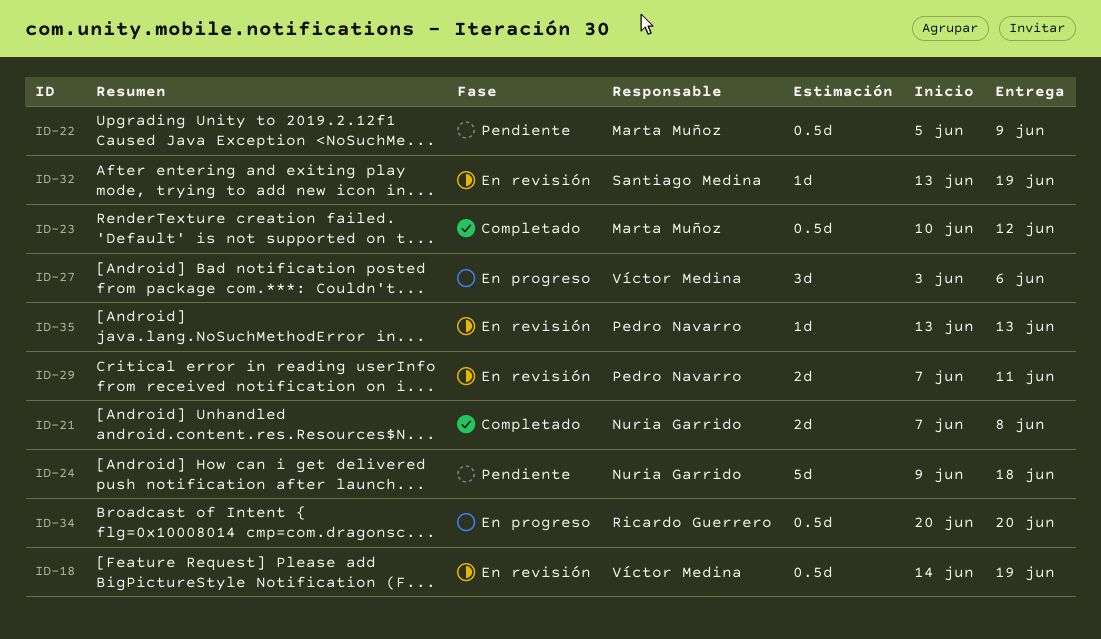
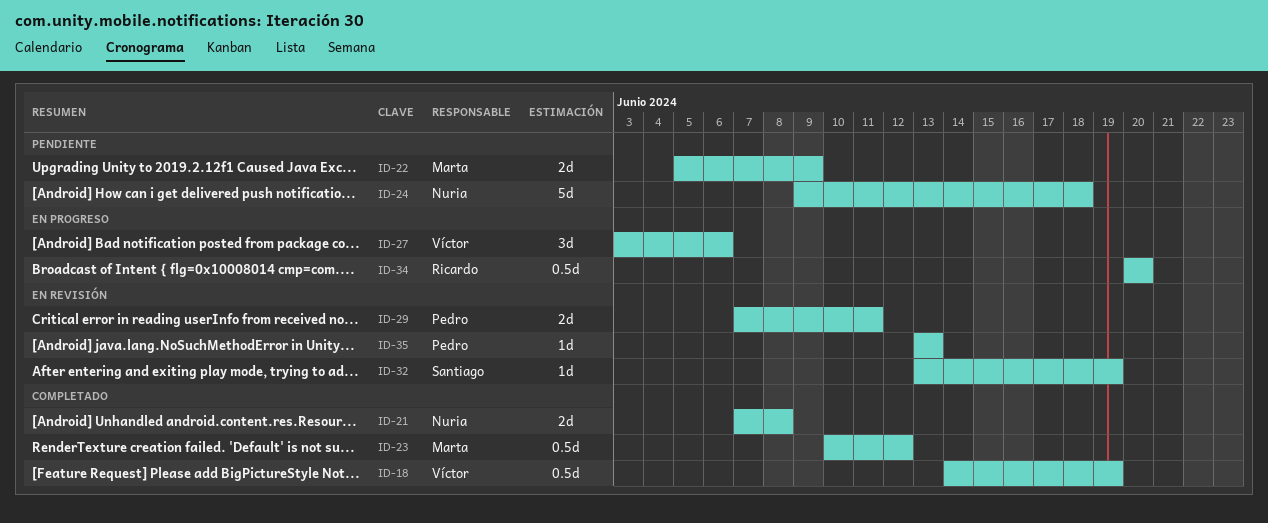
ID-18, status: En revisión -> Completado
ID-22, estimate: 0.5d -> 2d

